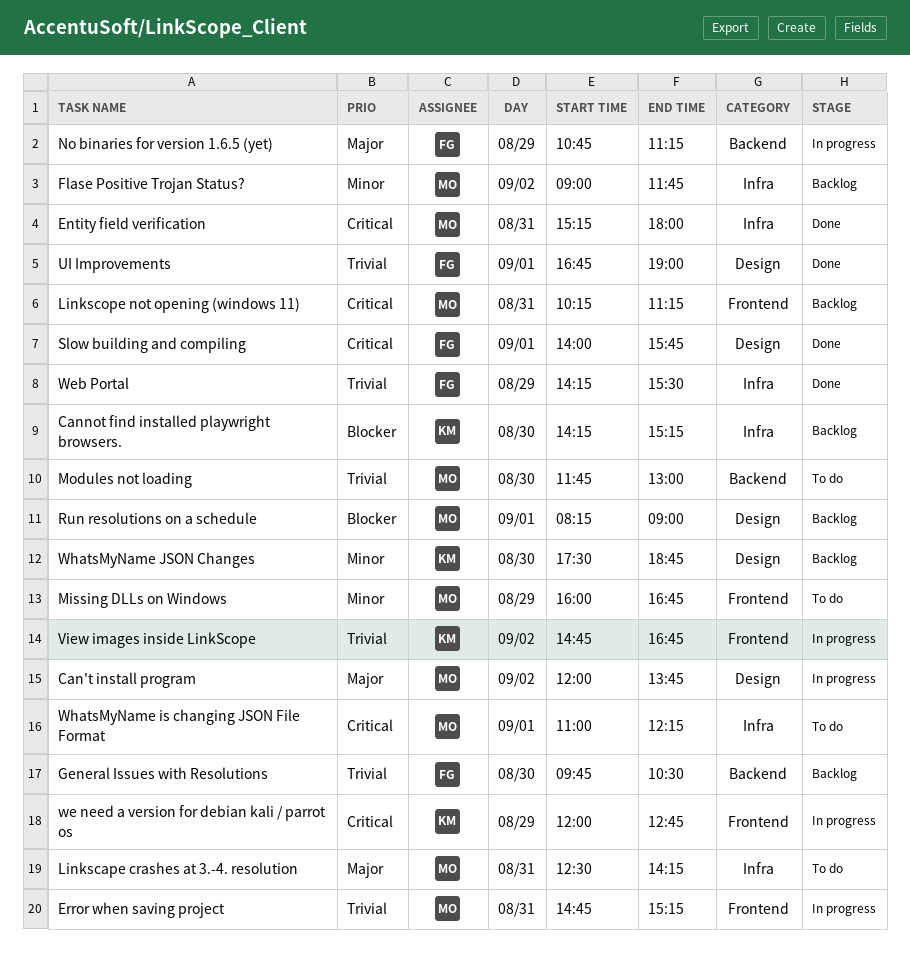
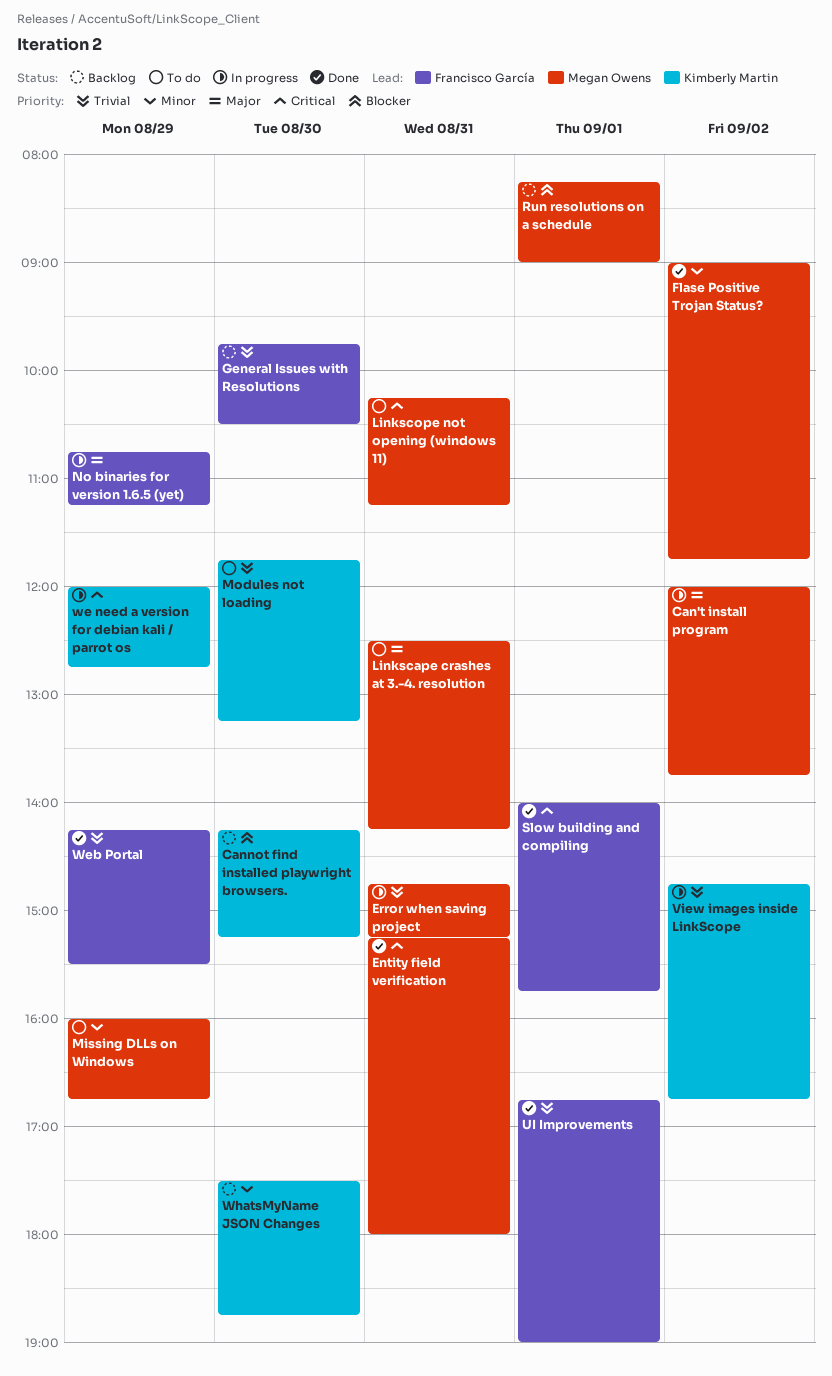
Flase Positive Trojan Status?, status: Backlog -> Done
Linkscope not opening (windows 11), status: Backlog -> To do
Modules not loading, owner: Megan Owens -> Kimberly Martin
Modules not loading, ends: 13:00 -> 13:15
WhatsMyName is changing JSON File Format: present -> none

